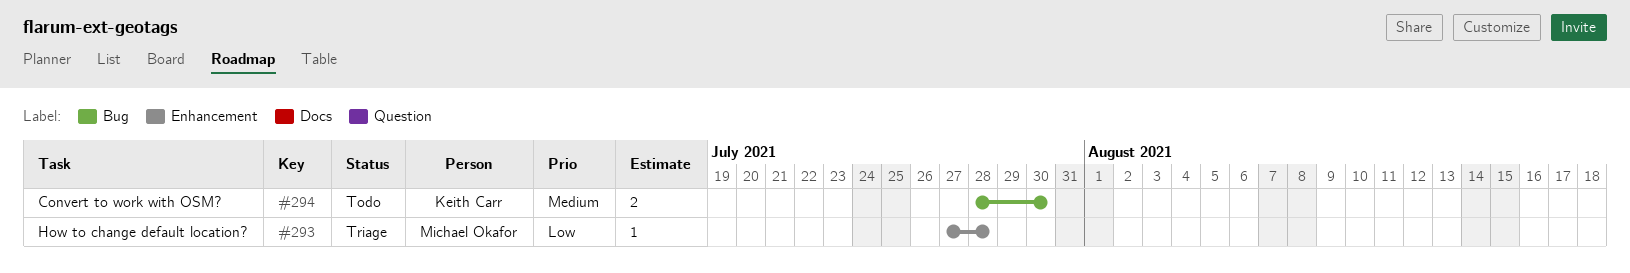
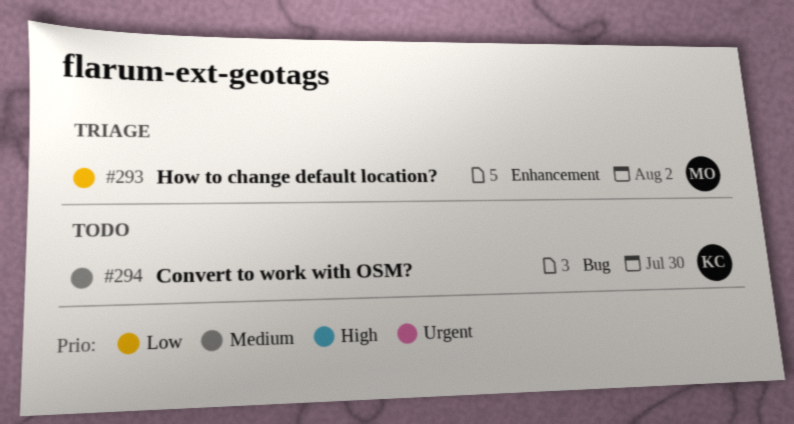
#293, due: Jul 28 -> Aug 2

